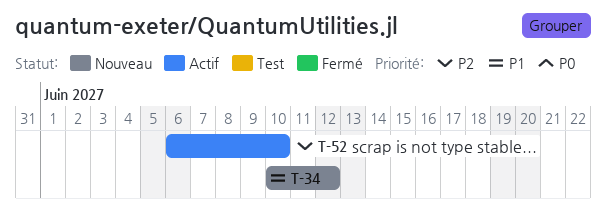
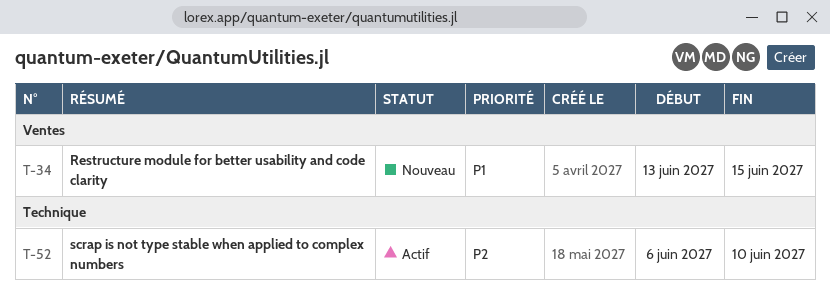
T-34, start: Jun 10 -> Jun 13
T-34, due: Jun 12 -> Jun 15

